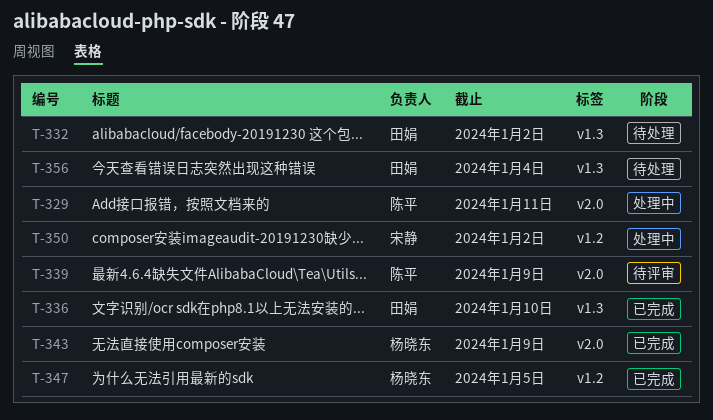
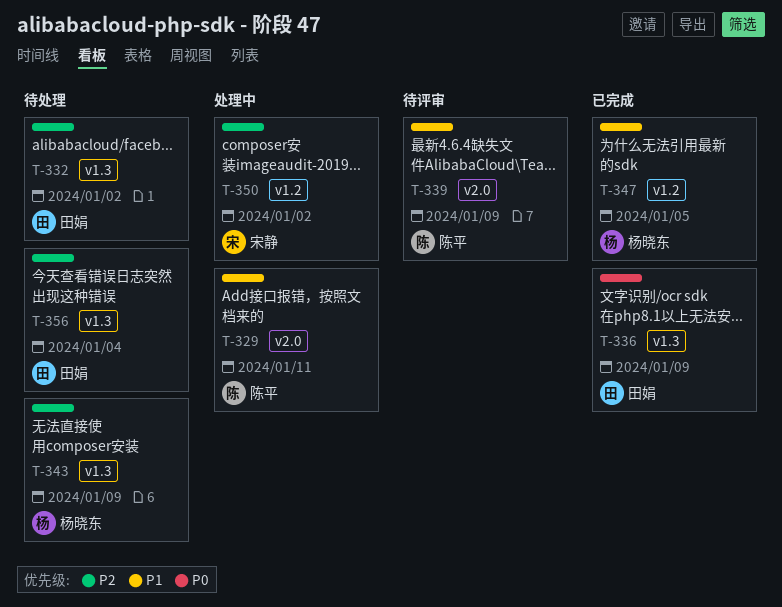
T-336, due: Jan 10 -> Jan 9
T-343, status: 已完成 -> 待处理
T-343, label: v2.0 -> v1.3

